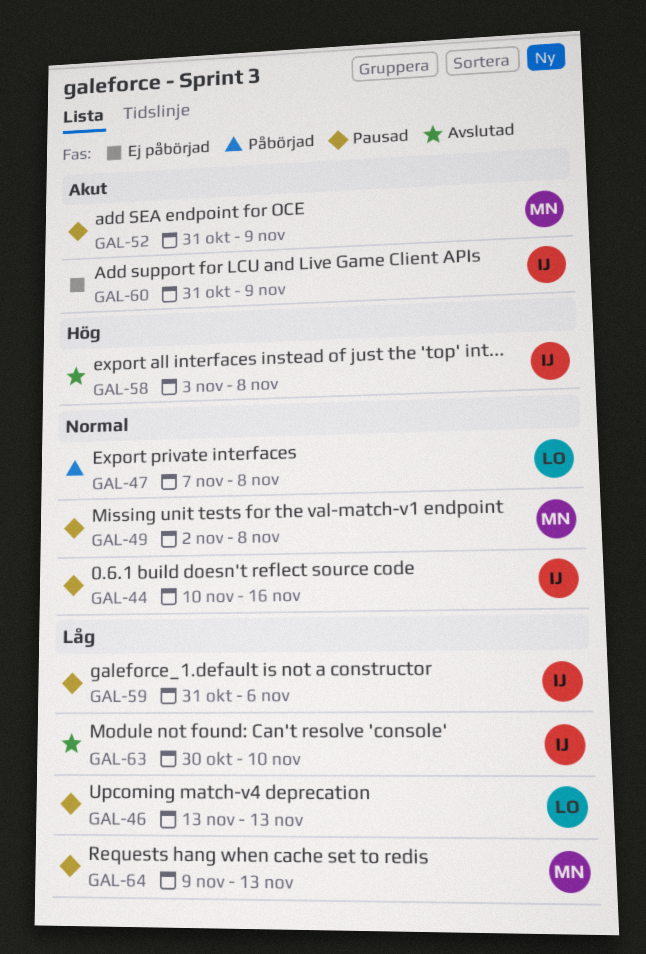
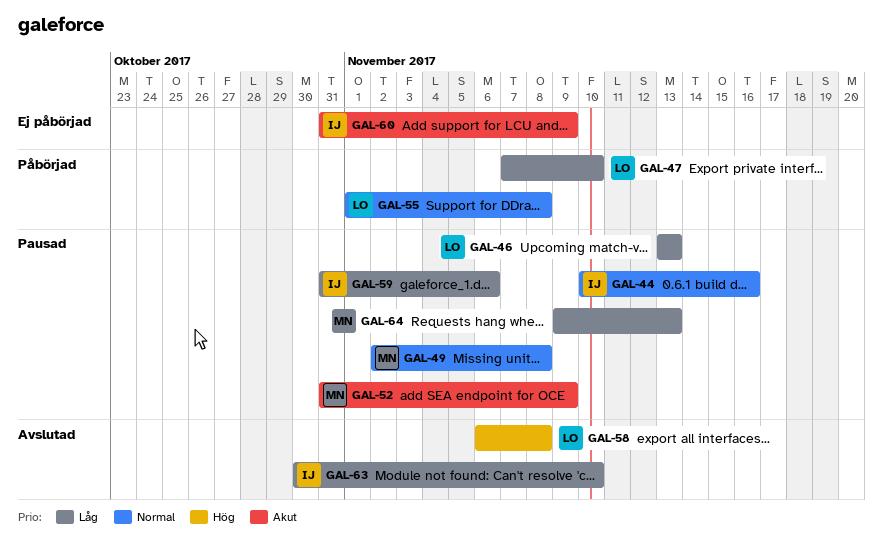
GAL-47, priority: Normal -> Låg
GAL-47, due: Nov 8 -> Nov 10
GAL-55: none -> present
GAL-58, owner: IJ -> LO
GAL-58, start: Nov 3 -> Nov 6

